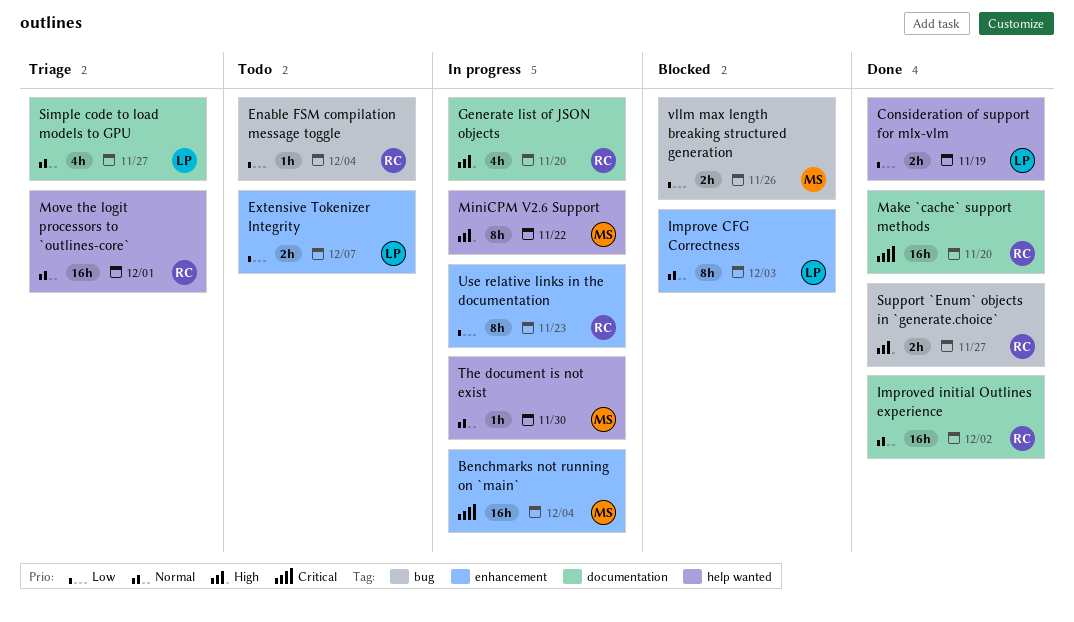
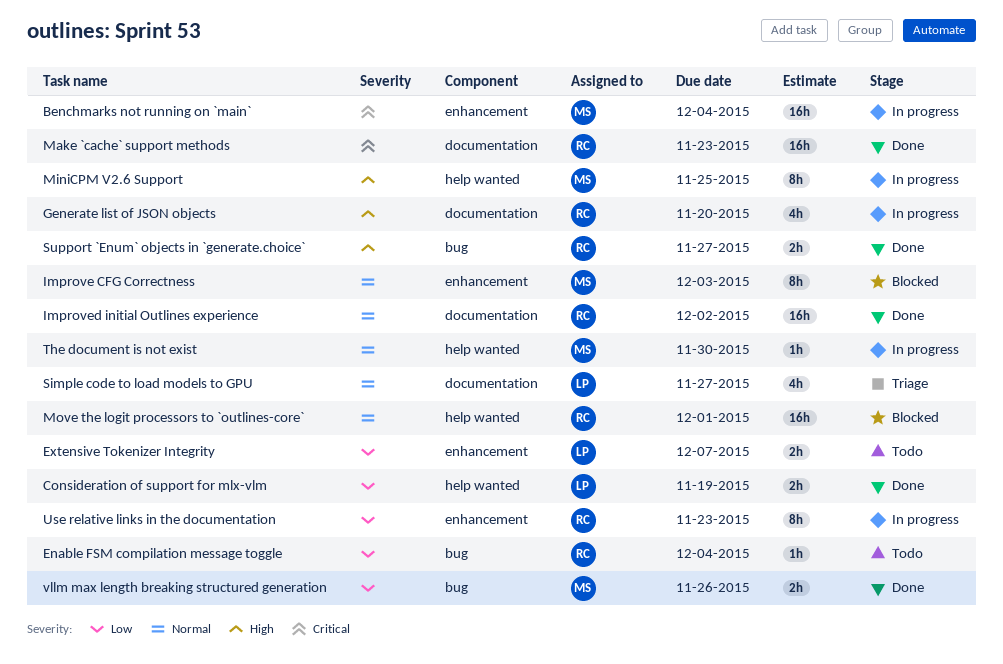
Improve CFG Correctness, owner: LP -> MS
Make `cache` support methods, due: Nov 20 -> Nov 23
MiniCPM V2.6 Support, due: Nov 22 -> Nov 25
Move the logit processors to `outlines-core`, status: Triage -> Blocked
vllm max length breaking structured generation, status: Blocked -> Done

